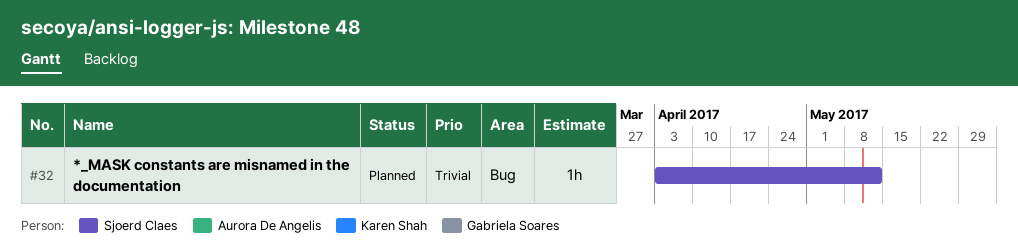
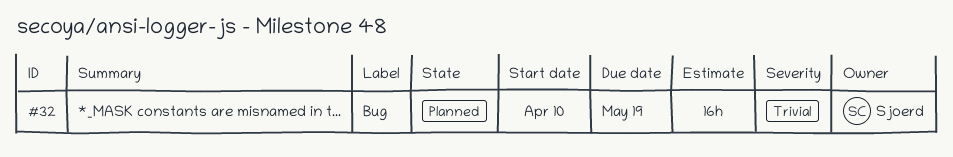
#32, estimate: 1h -> 16h
#32, start: Apr 3 -> Apr 10
#32, due: May 12 -> May 19

